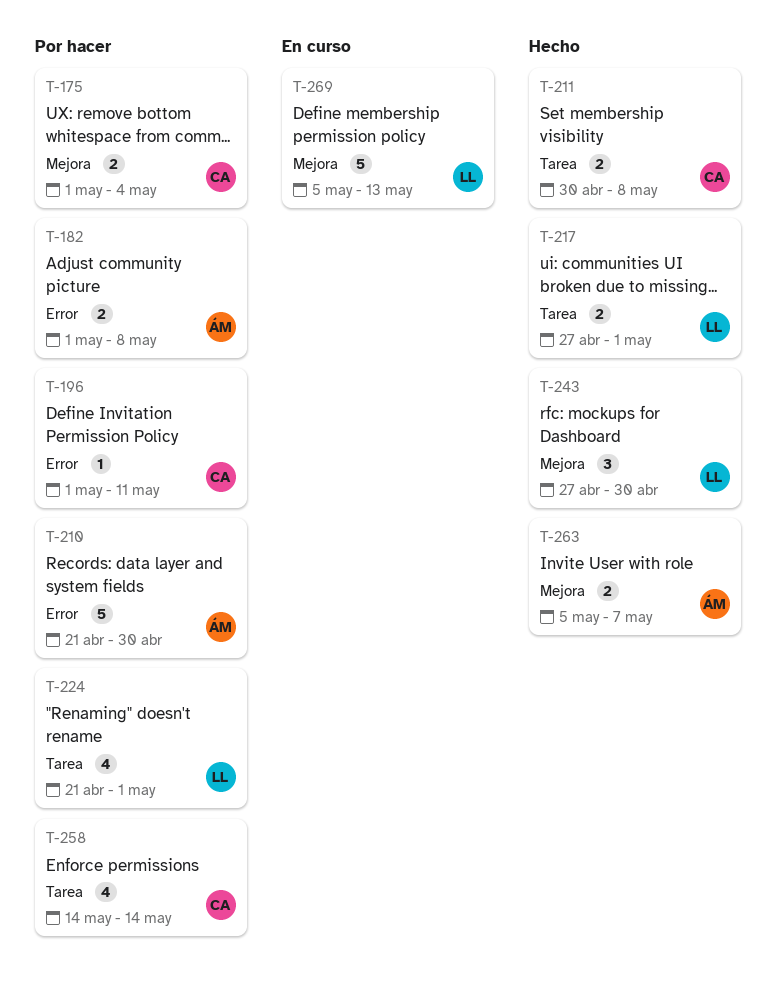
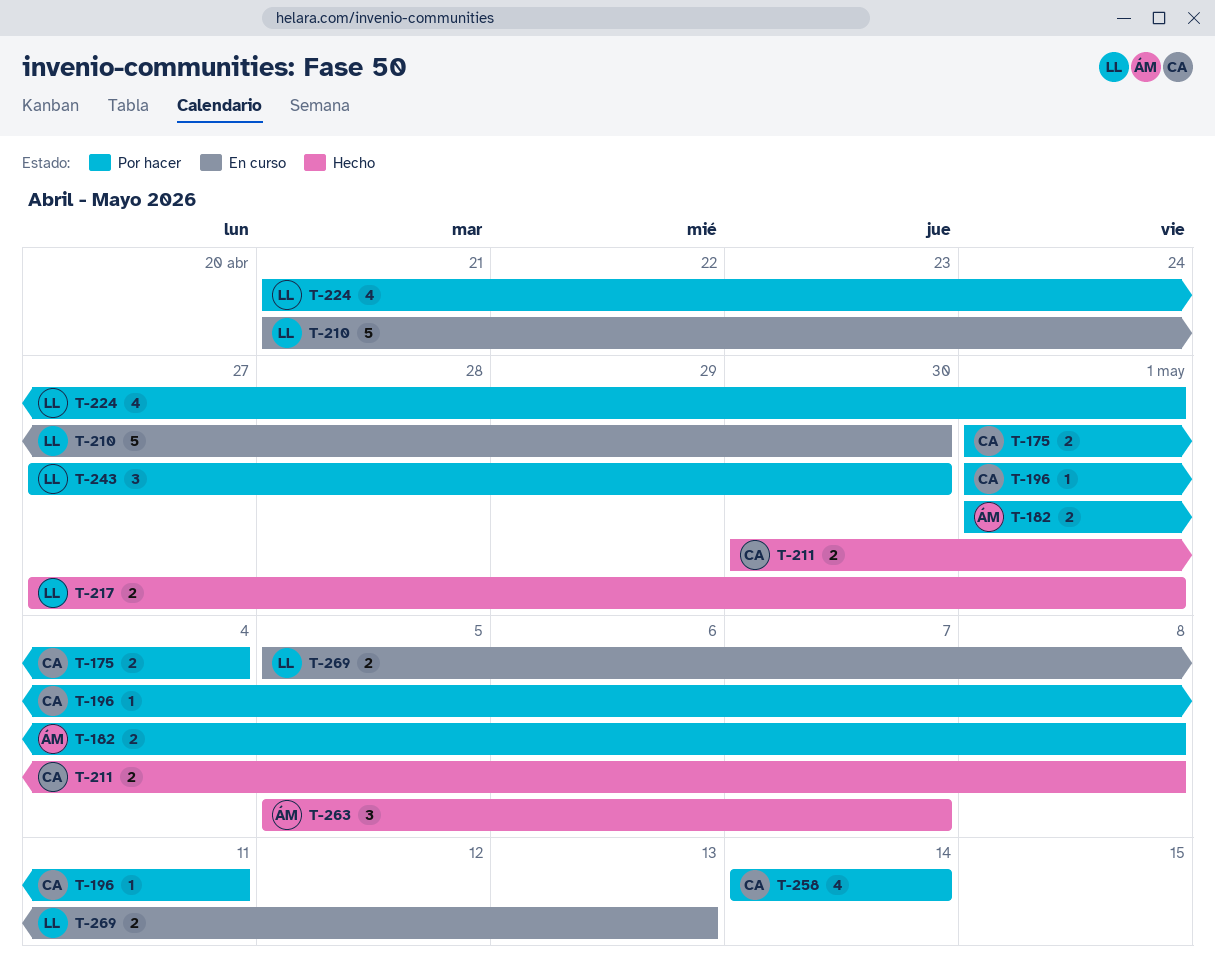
T-210, status: Por hacer -> En curso
T-210, owner: ÁM -> LL
T-243, status: Hecho -> Por hacer
T-263, estimate: 2 -> 3
T-269, estimate: 5 -> 2

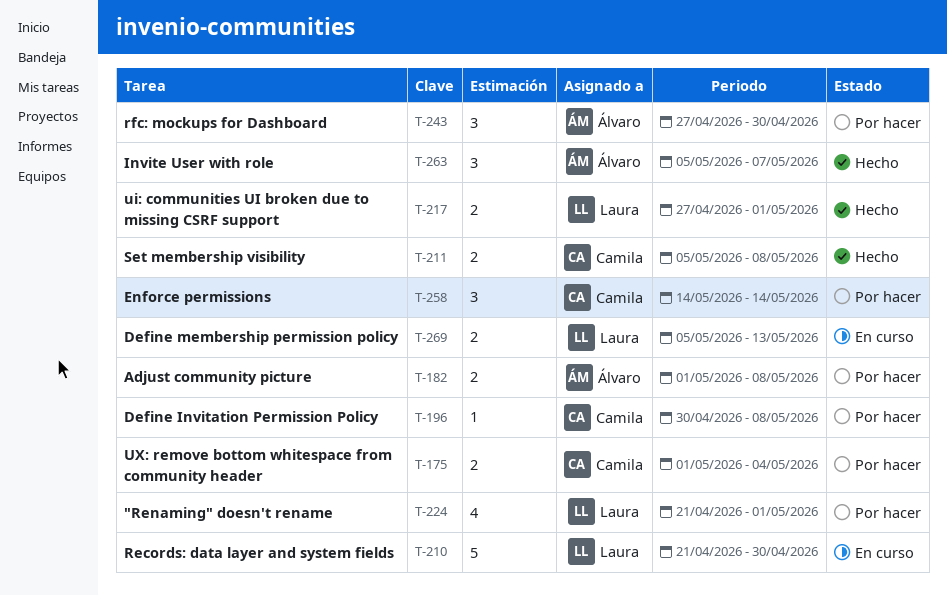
T-196, start: May 1 -> Apr 30
T-196, due: May 11 -> May 8
T-211, start: Apr 30 -> May 5
T-243, owner: Laura -> Álvaro
T-258, estimate: 4 -> 3

